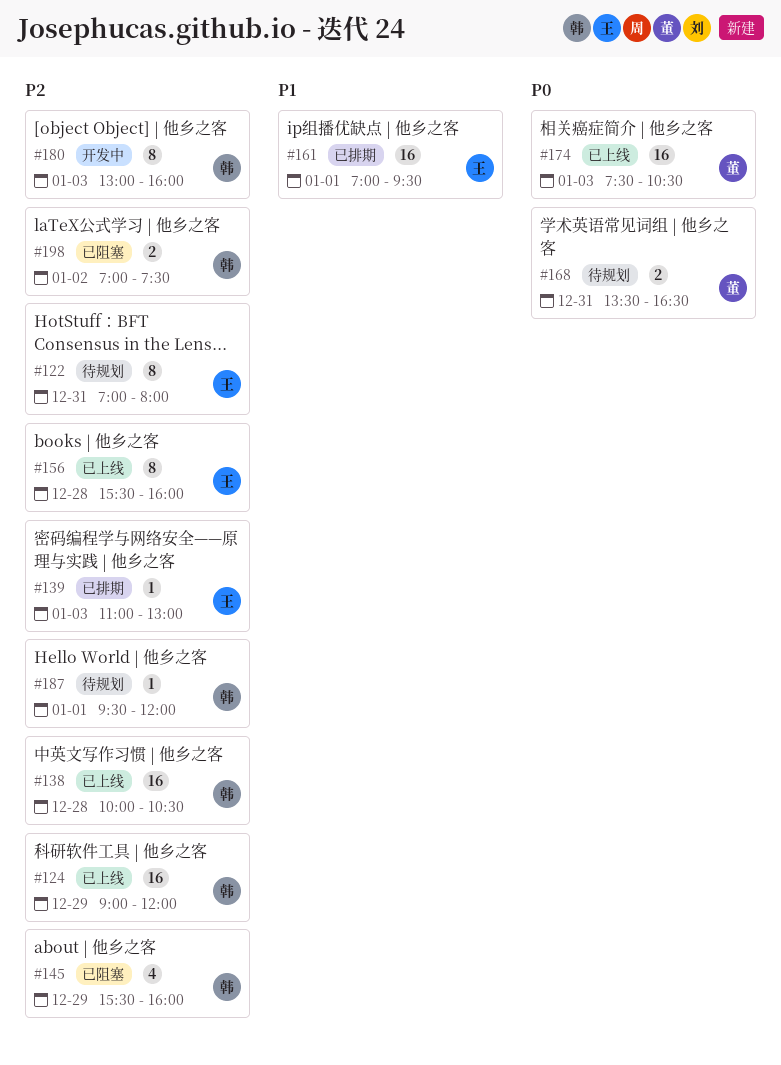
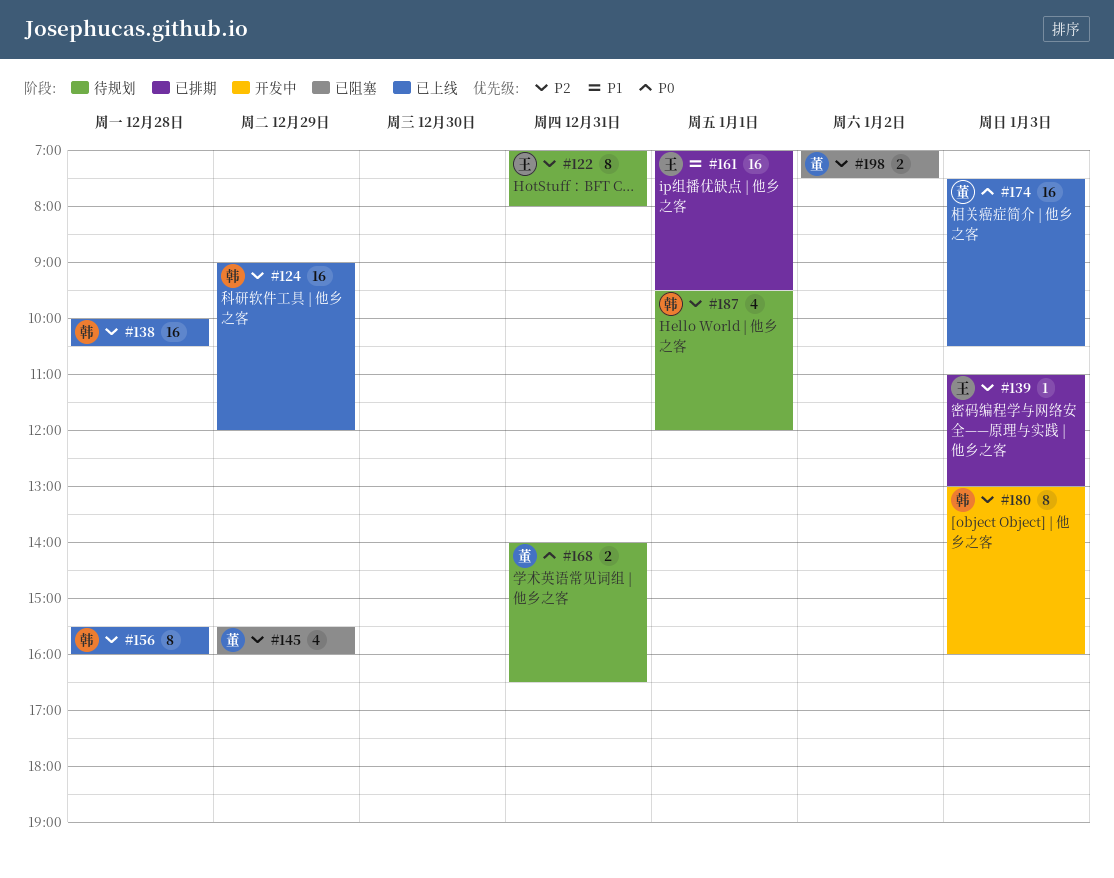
#145, owner: 韩 -> 董
#156, owner: 王 -> 韩
#168, begins: 13:30 -> 14:00
#187, estimate: 1 -> 4
#198, owner: 韩 -> 董

